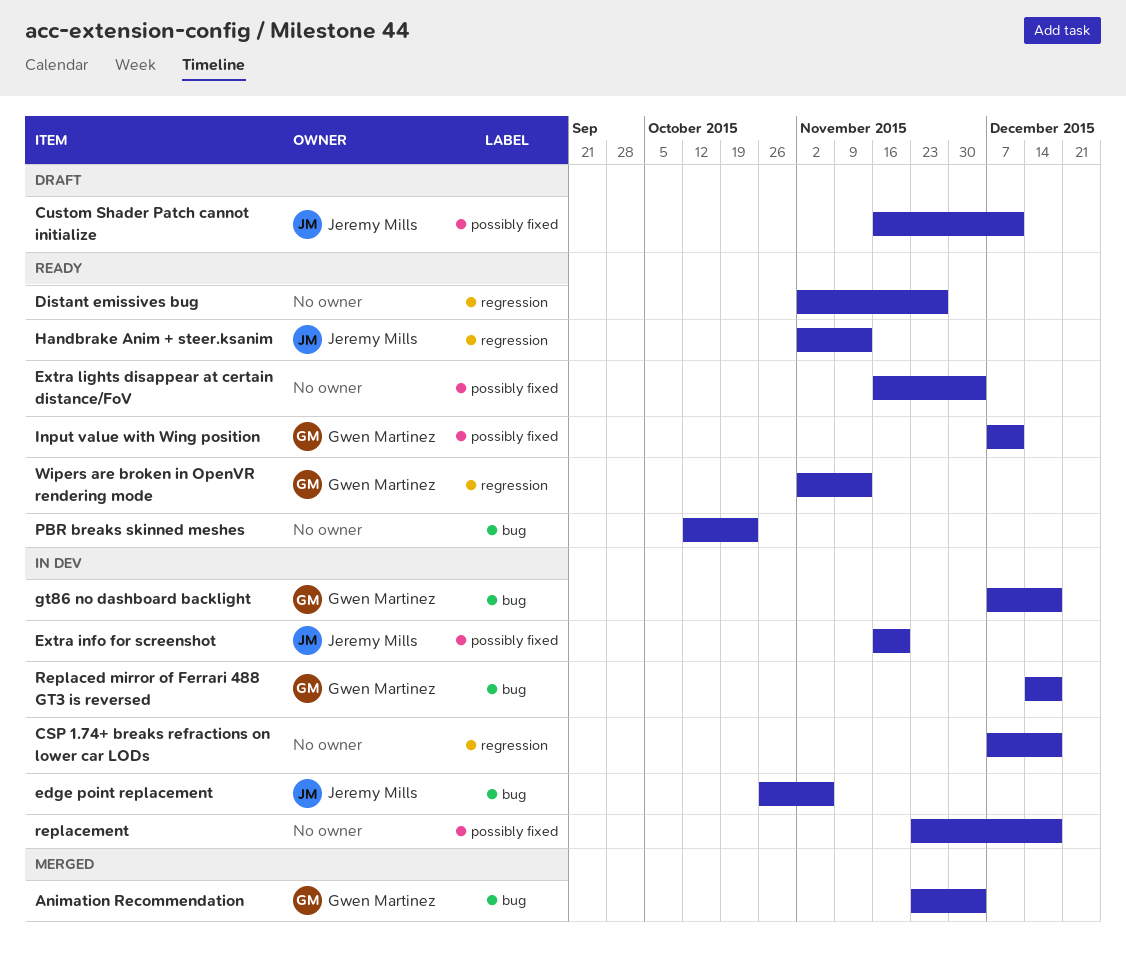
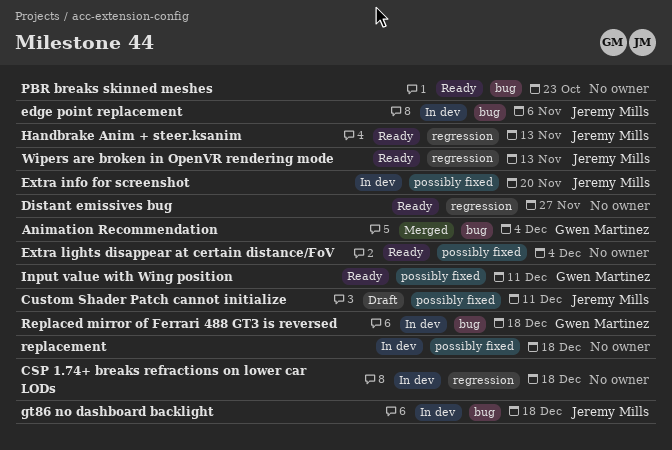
gt86 no dashboard backlight, owner: Gwen Martinez -> Jeremy Mills
Wipers are broken in OpenVR rendering mode, owner: Gwen Martinez -> Jeremy Mills

